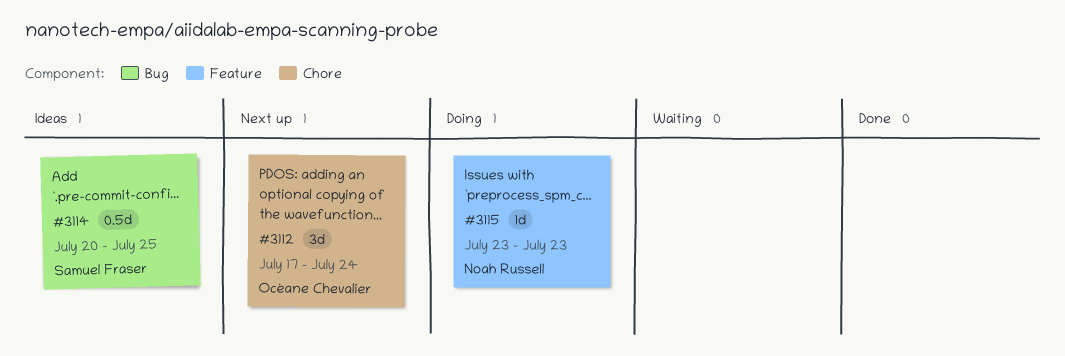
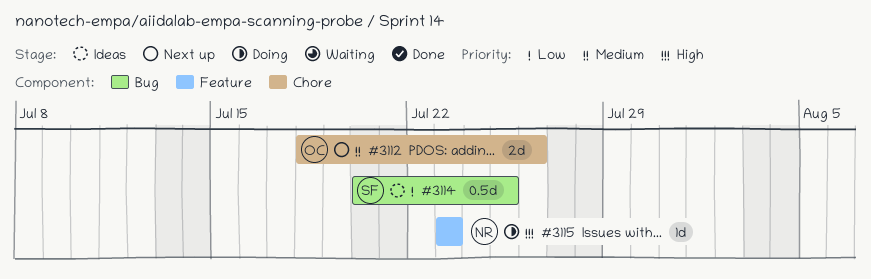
#3112, estimate: 3d -> 2d
#3112, start: Jul 17 -> Jul 18
#3112, due: Jul 24 -> Jul 26

